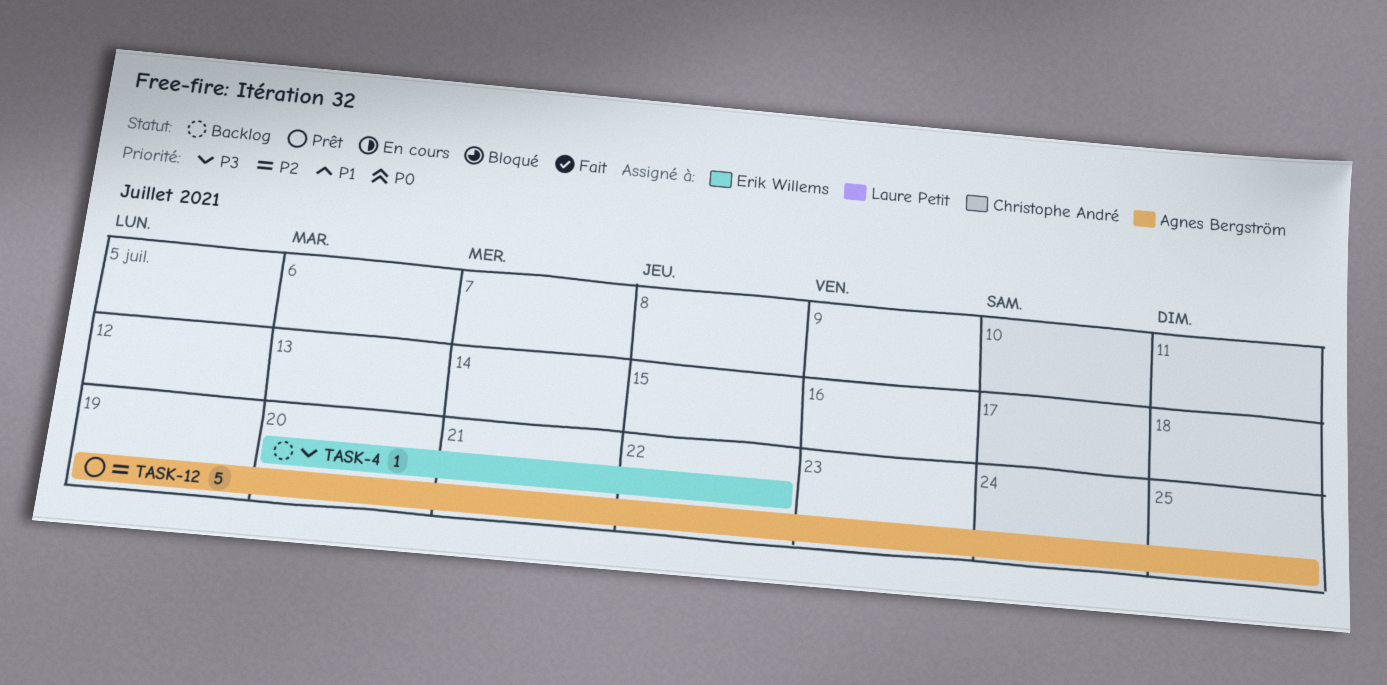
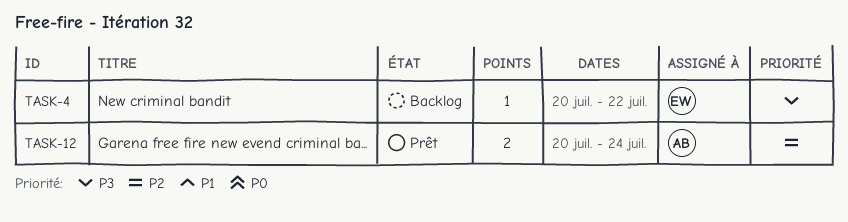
TASK-12, estimate: 5 -> 2
TASK-12, start: Jul 19 -> Jul 20
TASK-12, due: Jul 25 -> Jul 24

